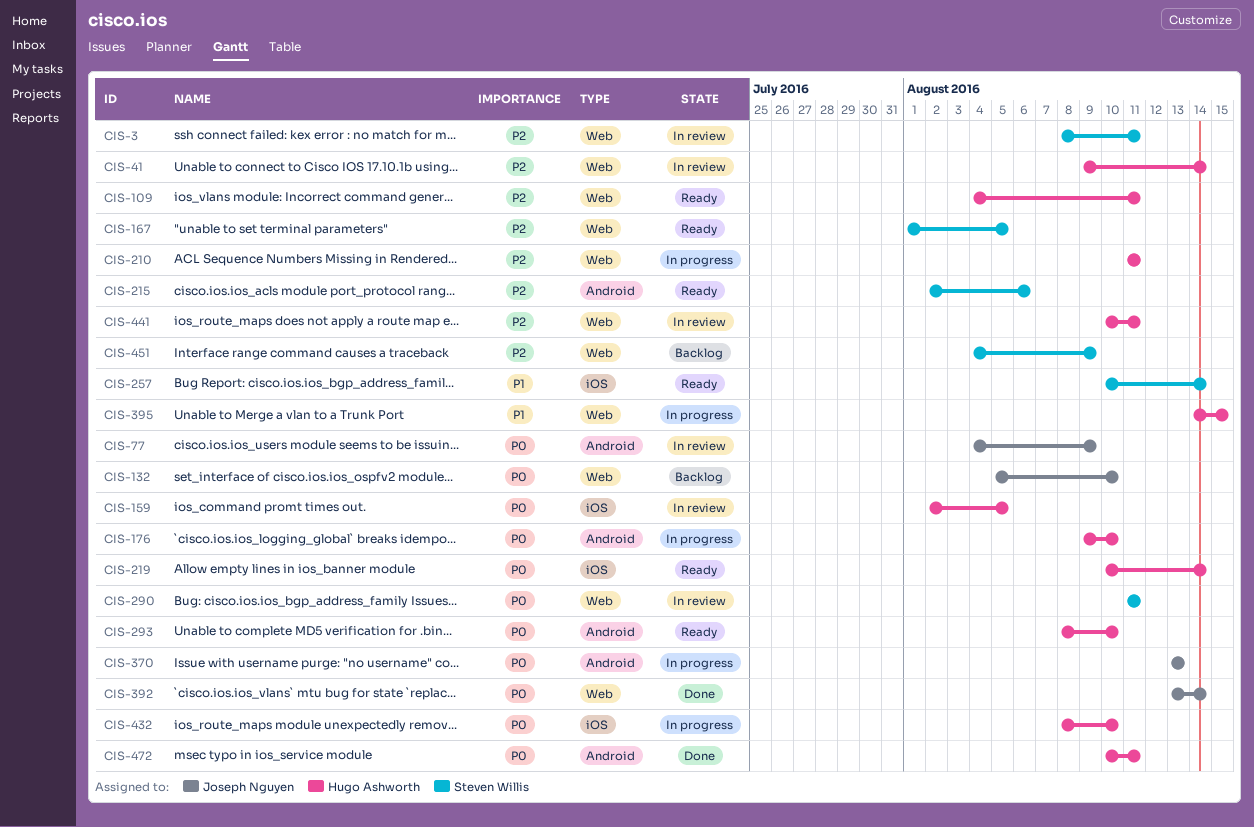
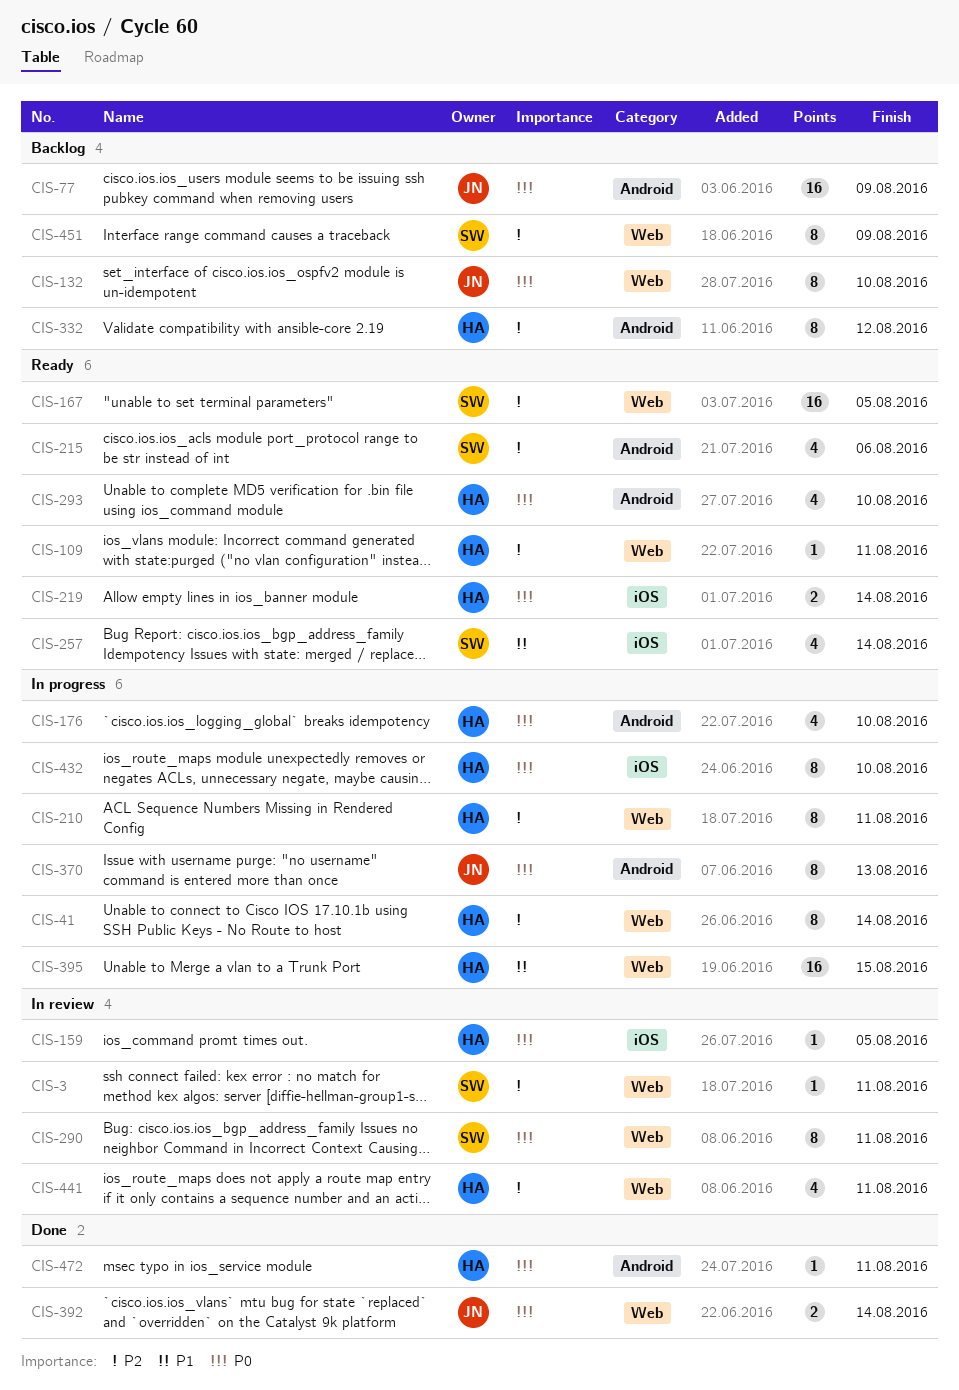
CIS-41, status: In review -> In progress
CIS-77, status: In review -> Backlog
CIS-332: none -> present

